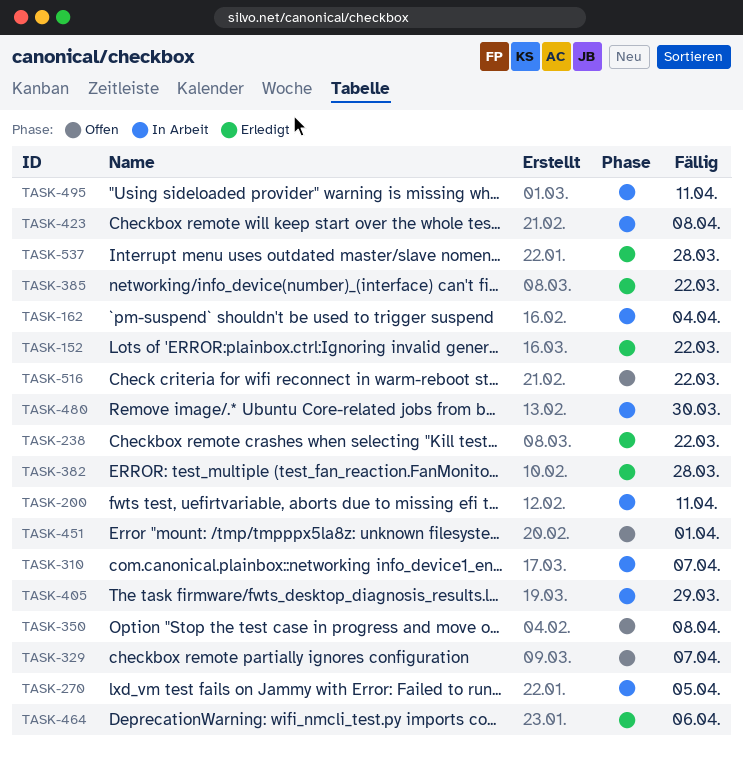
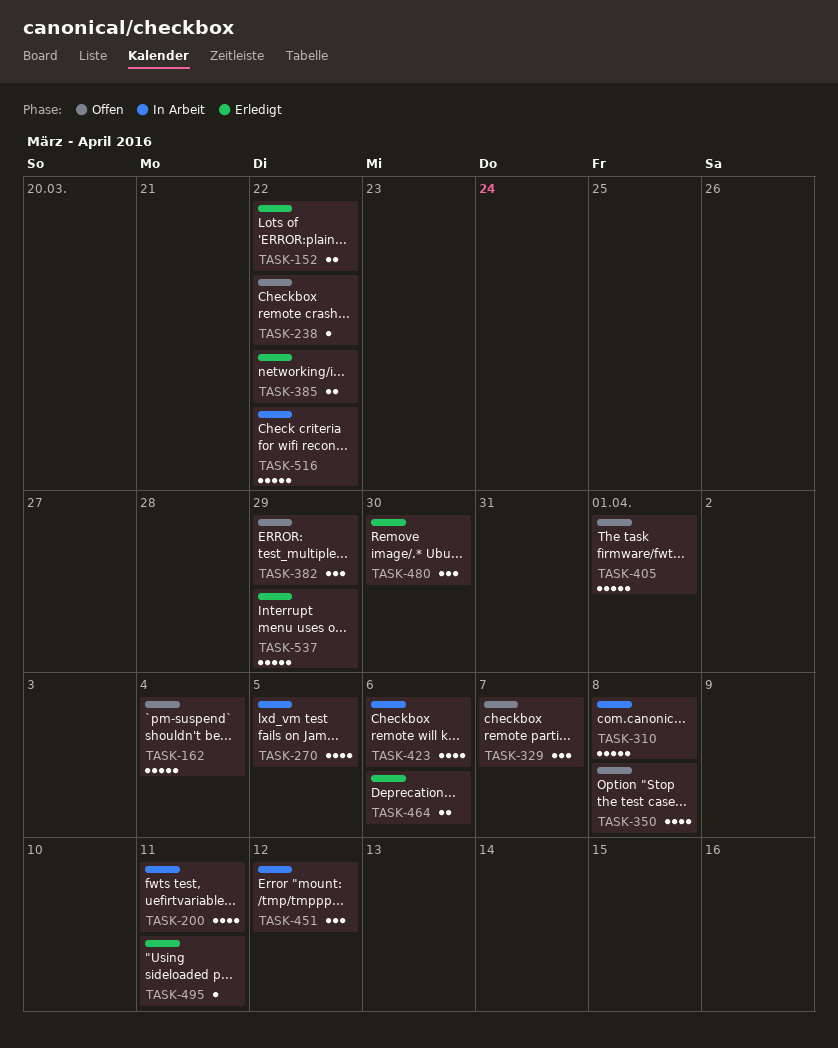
TASK-162, status: In Arbeit -> Offen
TASK-238, status: Erledigt -> Offen
TASK-310, due: Apr 7 -> Apr 8
TASK-382, status: Erledigt -> Offen
TASK-382, due: Mar 28 -> Mar 29
TASK-405, status: In Arbeit -> Offen
TASK-405, due: Mar 29 -> Apr 1
TASK-423, due: Apr 8 -> Apr 6
TASK-451, status: Offen -> In Arbeit
TASK-451, due: Apr 1 -> Apr 12
TASK-480, status: In Arbeit -> Erledigt
TASK-495, status: In Arbeit -> Erledigt
TASK-516, status: Offen -> In Arbeit
TASK-537, due: Mar 28 -> Mar 29

